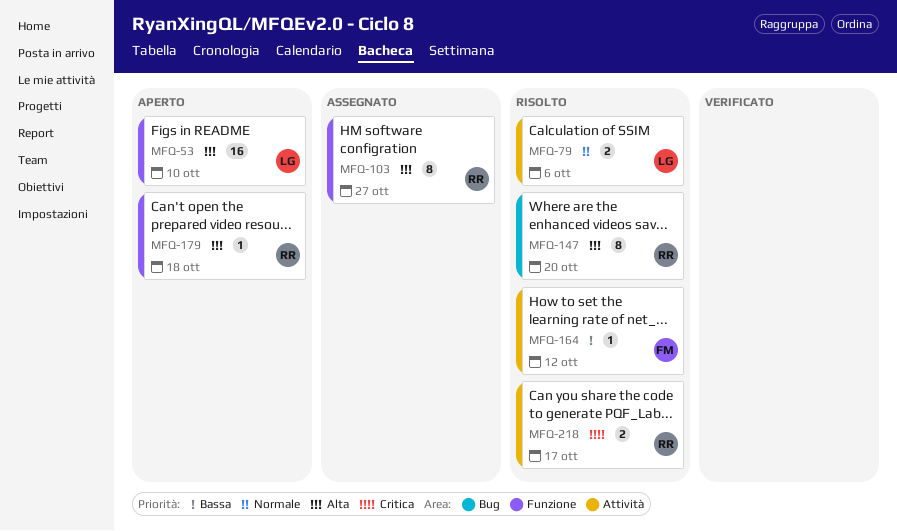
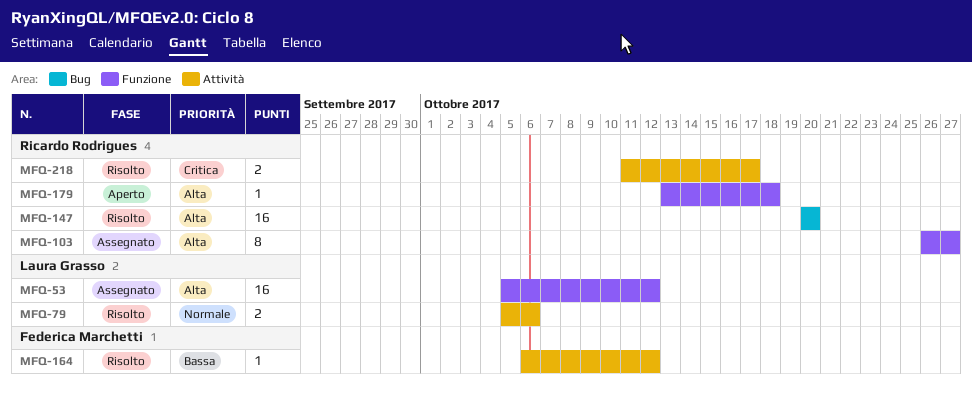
MFQ-53, status: Aperto -> Assegnato
MFQ-53, due: Oct 10 -> Oct 12
MFQ-147, estimate: 8 -> 16

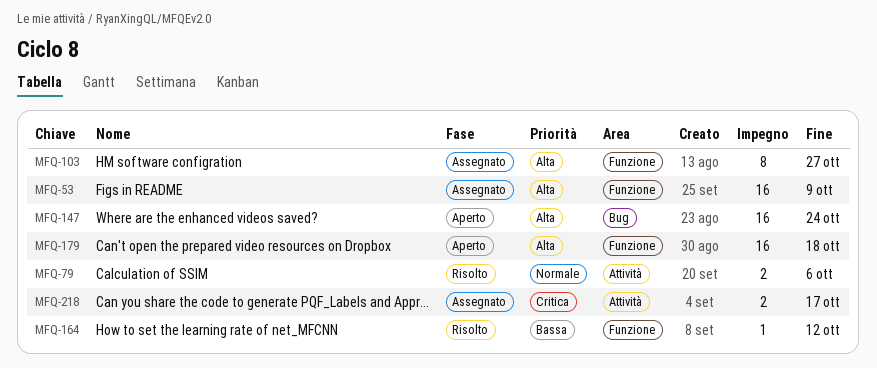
MFQ-53, due: Oct 12 -> Oct 9
MFQ-147, status: Risolto -> Aperto
MFQ-147, due: Oct 20 -> Oct 24
MFQ-164, label: Attività -> Funzione
MFQ-179, estimate: 1 -> 16
MFQ-218, status: Risolto -> Assegnato

